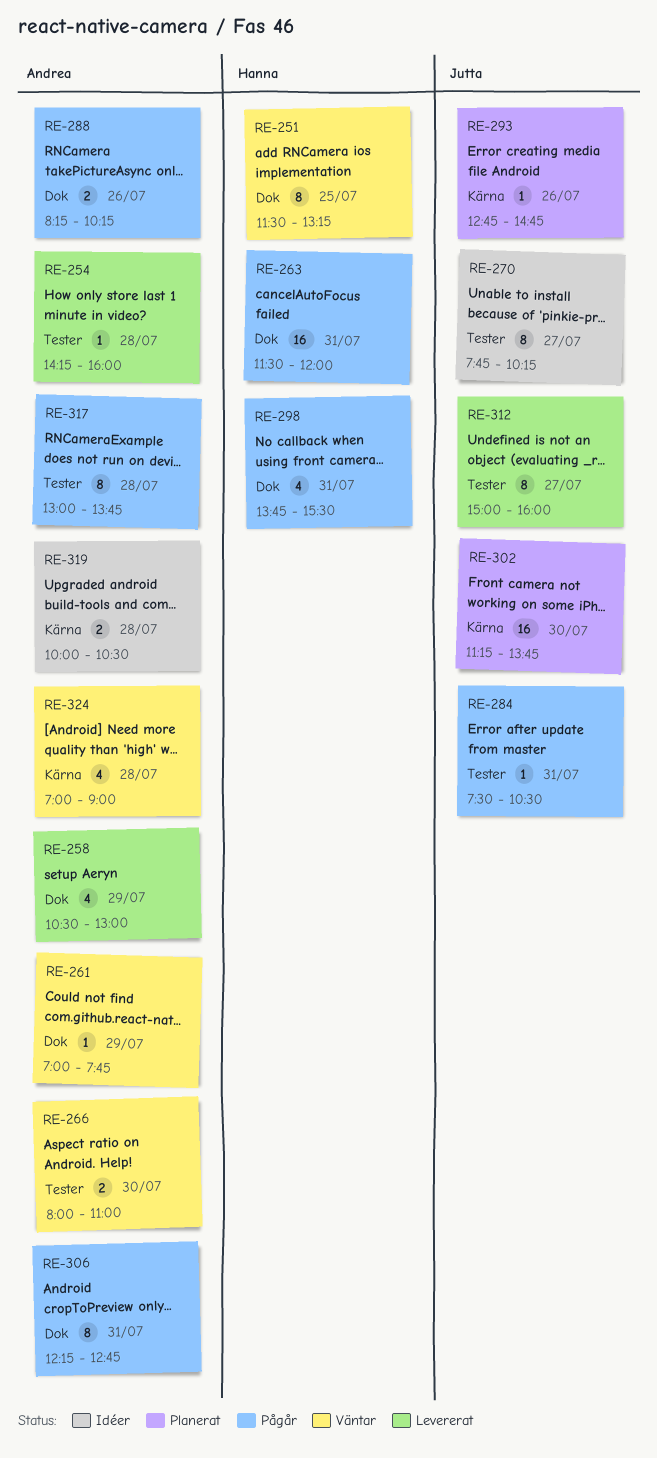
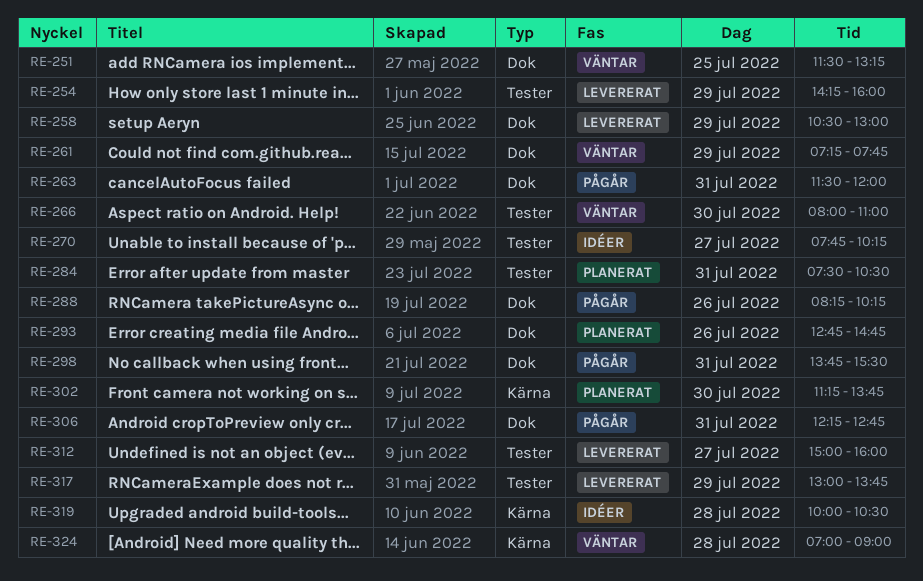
RE-254, day: Jul 28 -> Jul 29
RE-261, begins: 07:00 -> 07:15
RE-284, status: Pågår -> Planerat
RE-293, label: Kärna -> Dok
RE-317, status: Pågår -> Levererat
RE-317, day: Jul 28 -> Jul 29

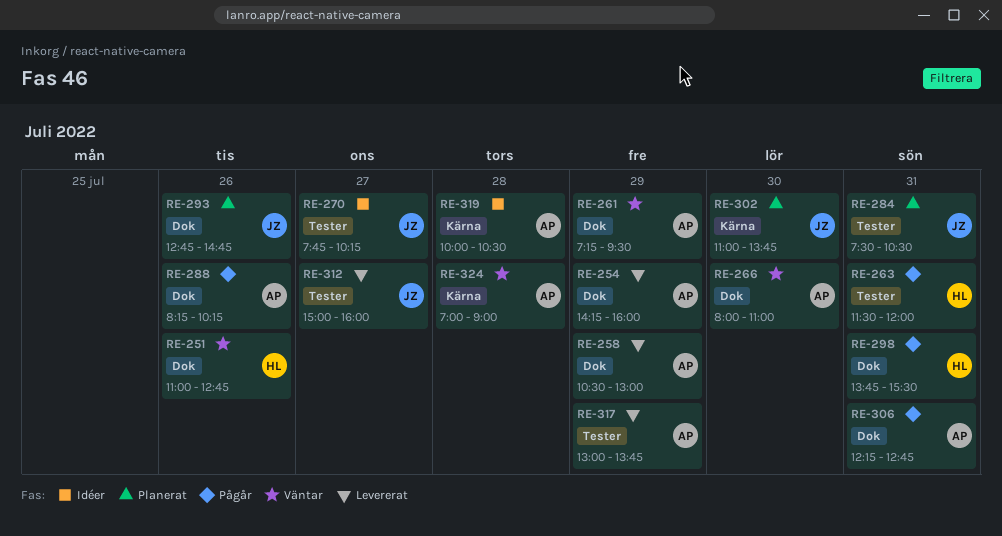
RE-251, day: Jul 25 -> Jul 26
RE-251, begins: 11:30 -> 11:00
RE-251, ends: 13:15 -> 12:45
RE-254, label: Tester -> Dok
RE-261, ends: 07:45 -> 09:30
RE-263, label: Dok -> Tester
RE-266, label: Tester -> Dok
RE-302, begins: 11:15 -> 11:00

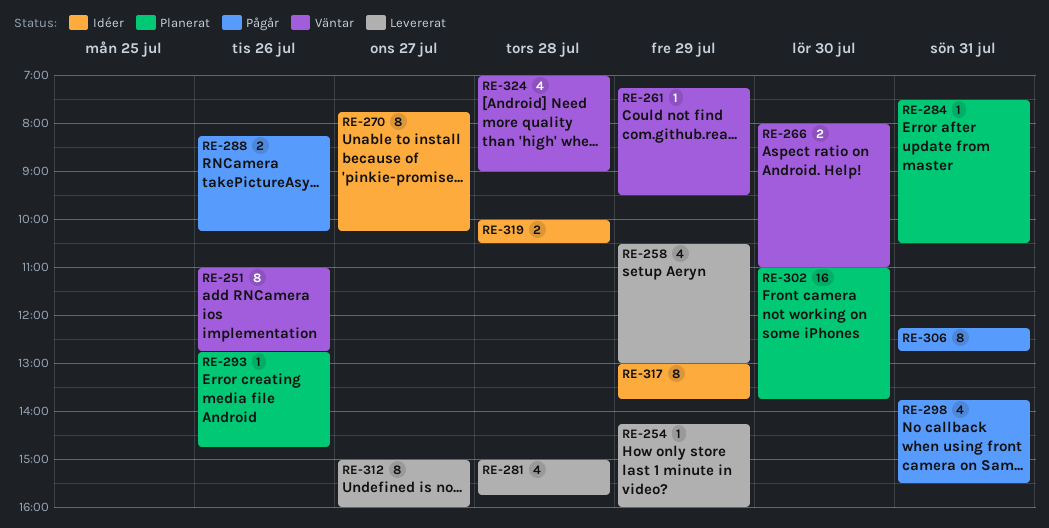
RE-263: present -> none
RE-281: none -> present
RE-317, status: Levererat -> Idéer

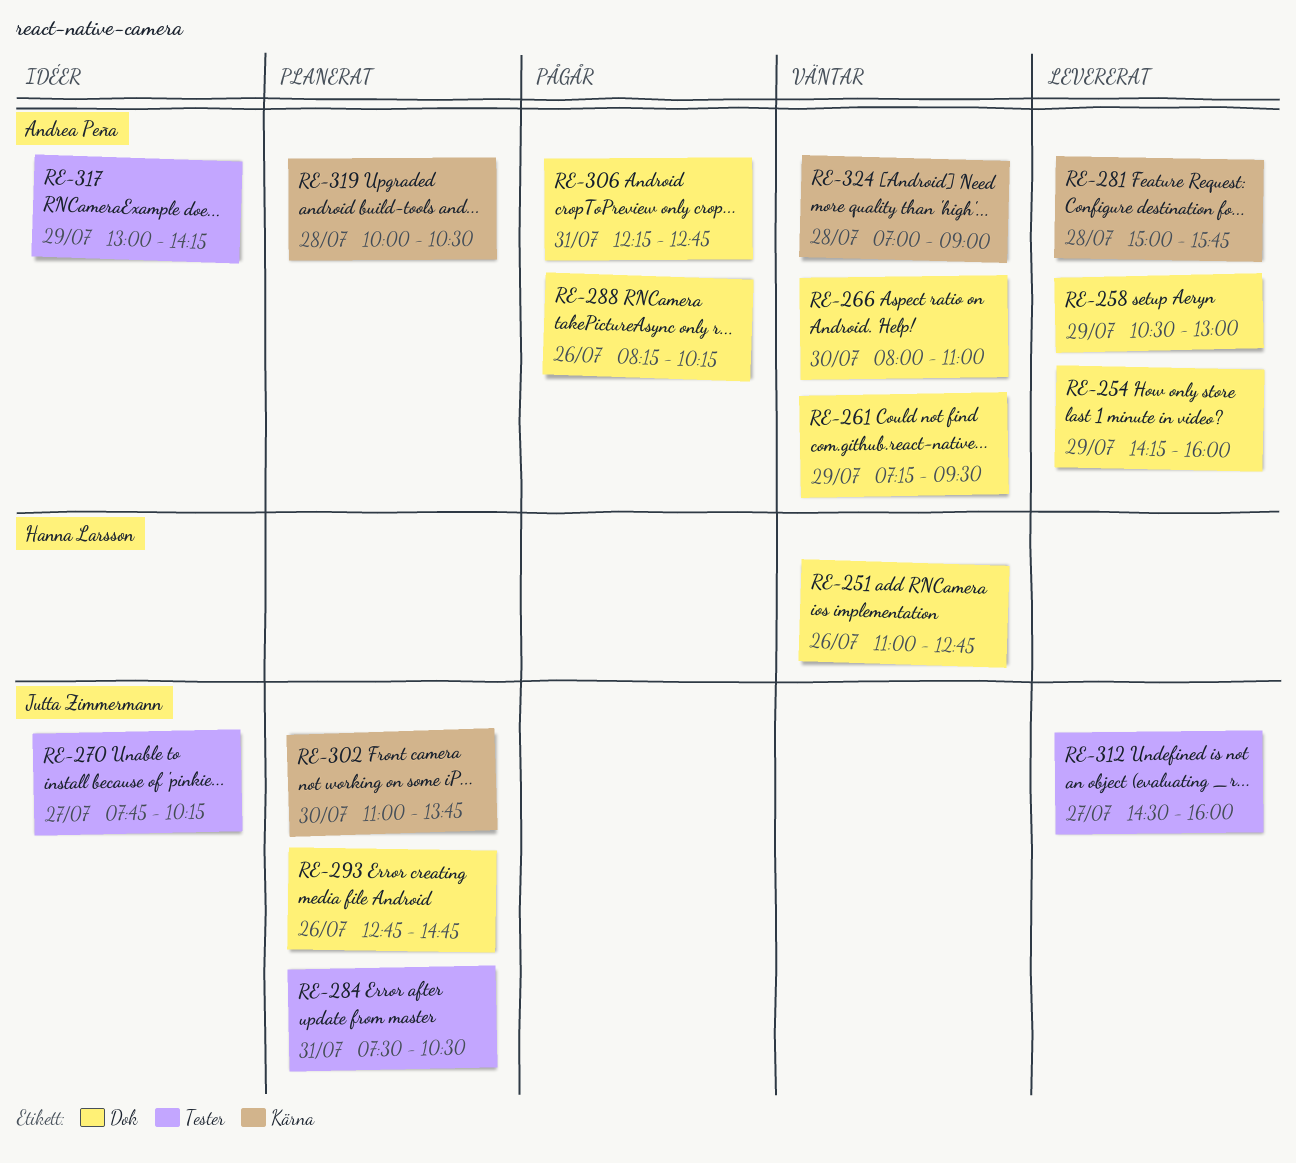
RE-298: present -> none
RE-312, begins: 15:00 -> 14:30
RE-317, ends: 13:45 -> 14:15
RE-319, status: Idéer -> Planerat

